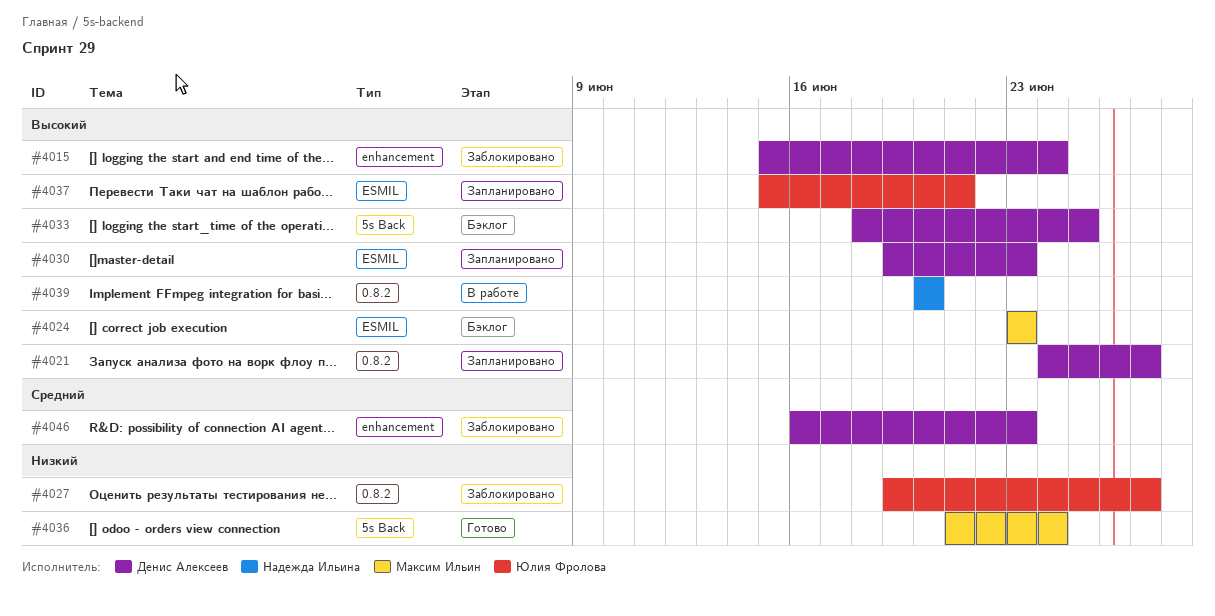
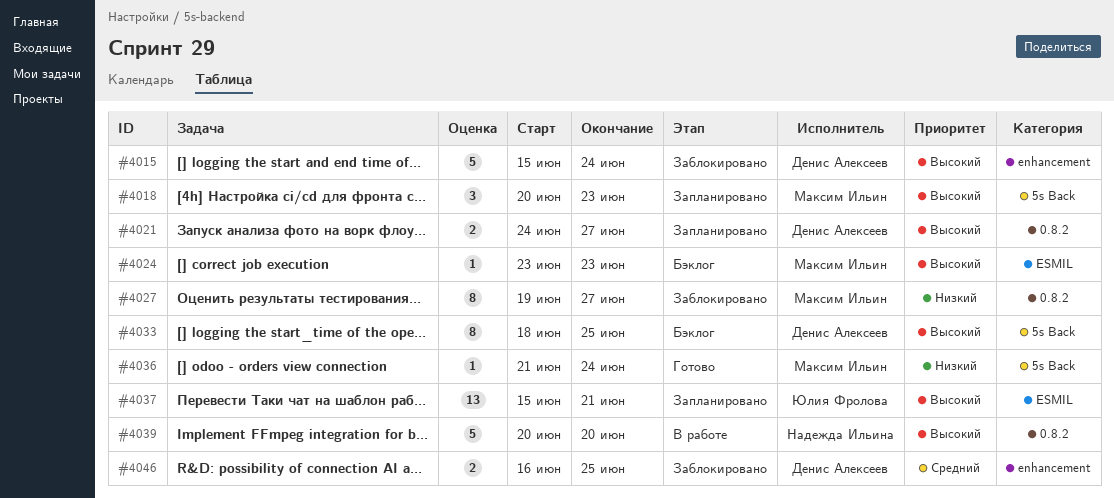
#4018: none -> present
#4027, owner: Юлия Фролова -> Максим Ильин
#4030: present -> none
#4046, due: Jun 23 -> Jun 25

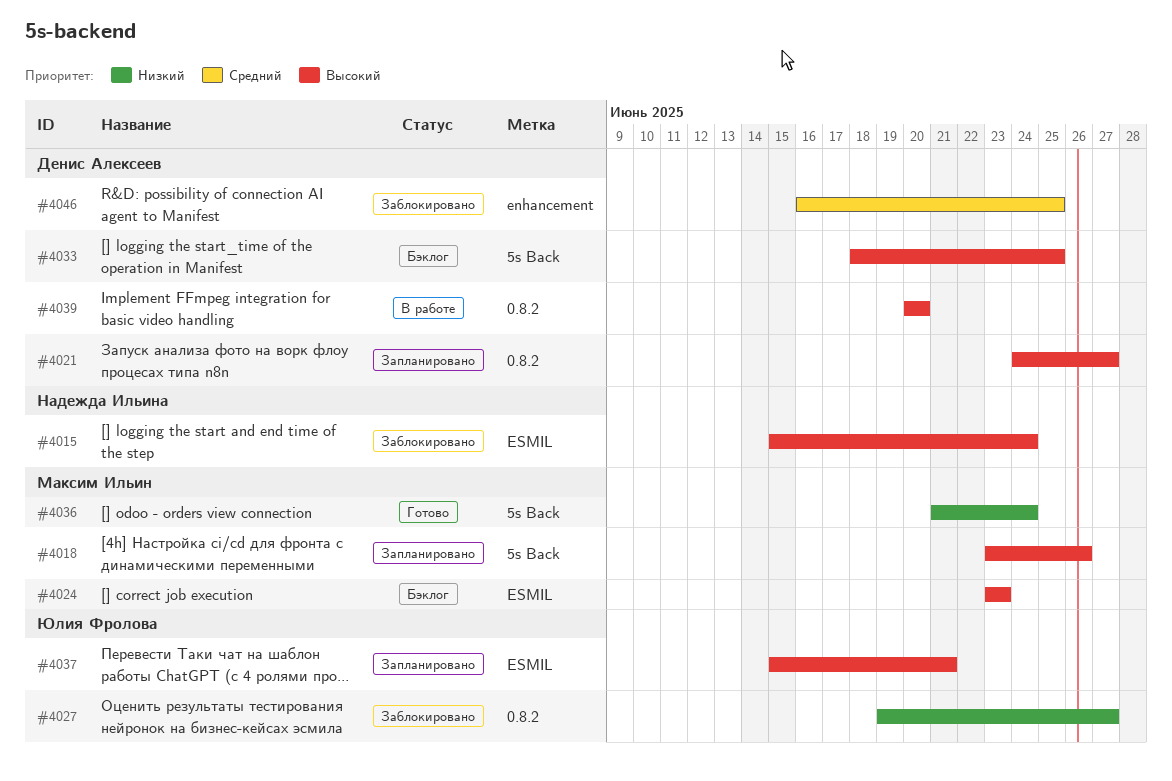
#4015, owner: Денис Алексеев -> Надежда Ильина
#4015, label: enhancement -> ESMIL
#4018, start: Jun 20 -> Jun 23
#4018, due: Jun 23 -> Jun 26
#4027, owner: Максим Ильин -> Юлия Фролова
#4039, owner: Надежда Ильина -> Денис Алексеев

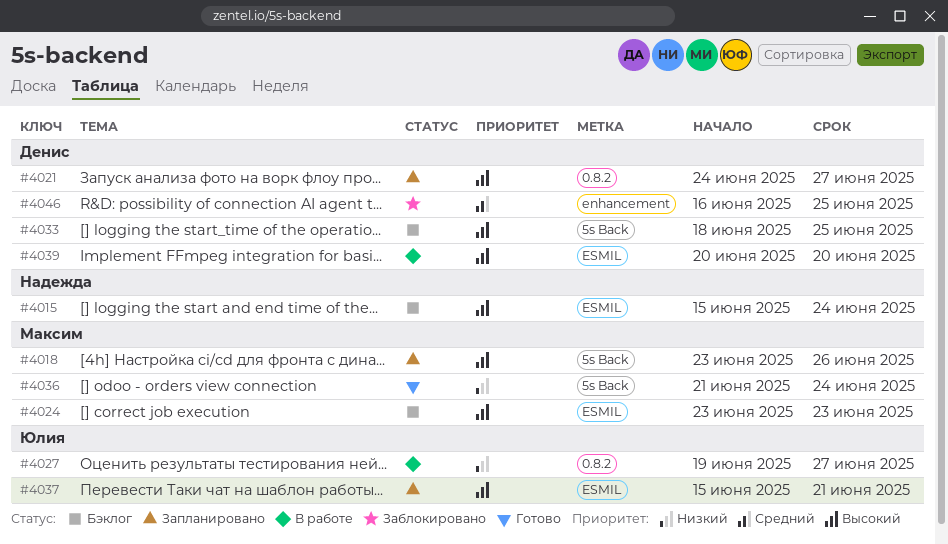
#4015, status: Заблокировано -> Бэклог
#4027, status: Заблокировано -> В работе
#4039, label: 0.8.2 -> ESMIL

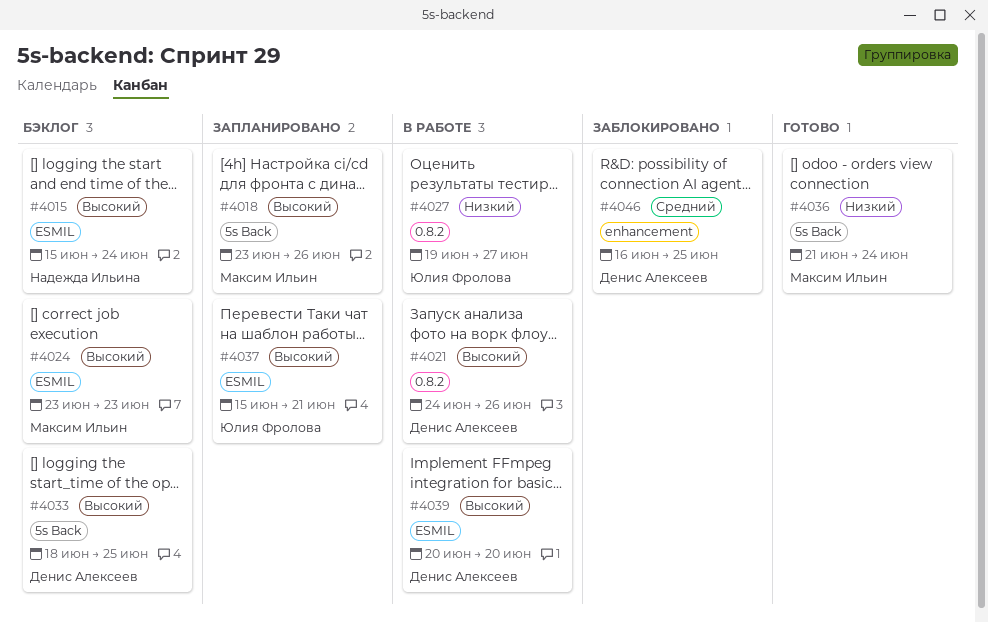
#4021, status: Запланировано -> В работе
#4021, due: Jun 27 -> Jun 26

